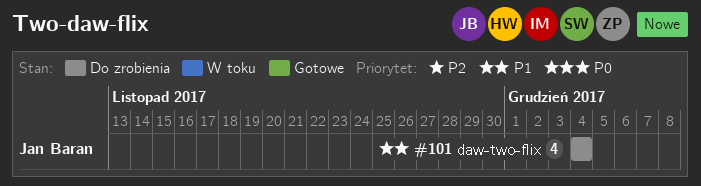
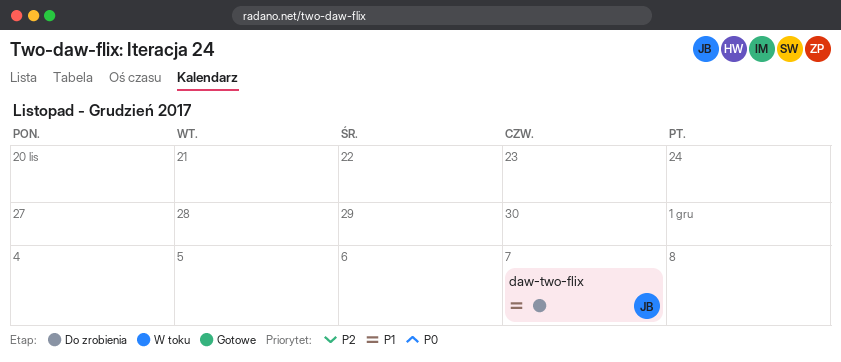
daw-two-flix, due: Dec 4 -> Dec 7

